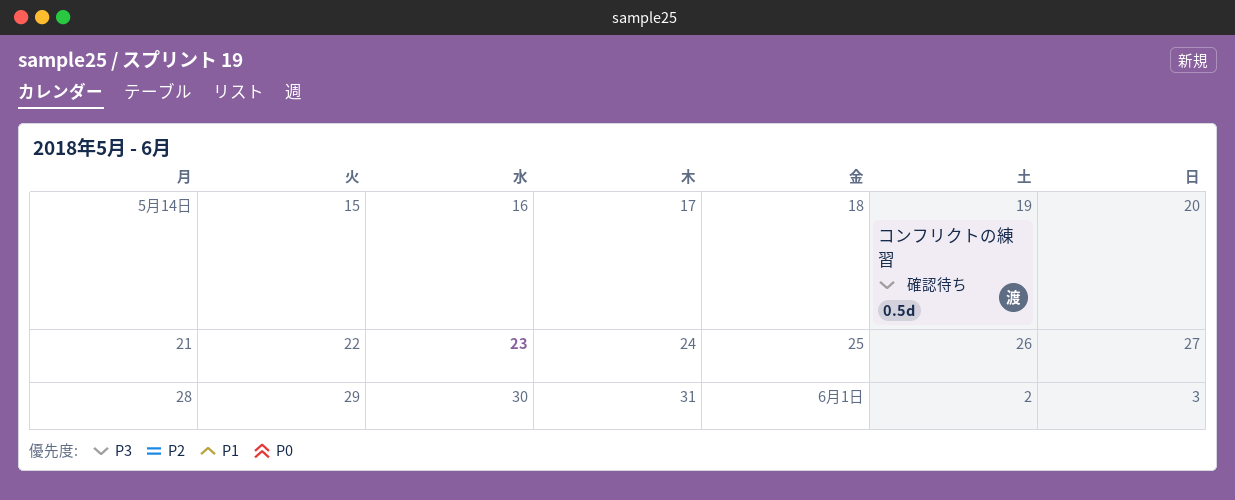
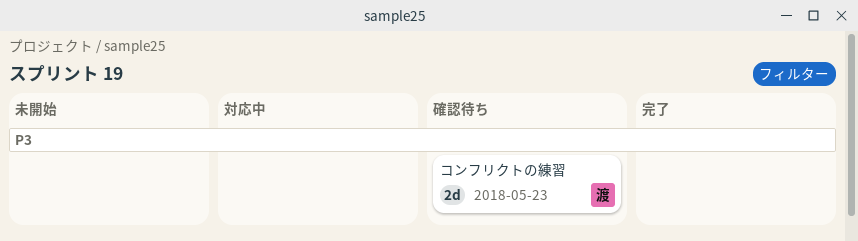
コンフリクトの練習, estimate: 0.5d -> 2d
コンフリクトの練習, due: May 19 -> May 23

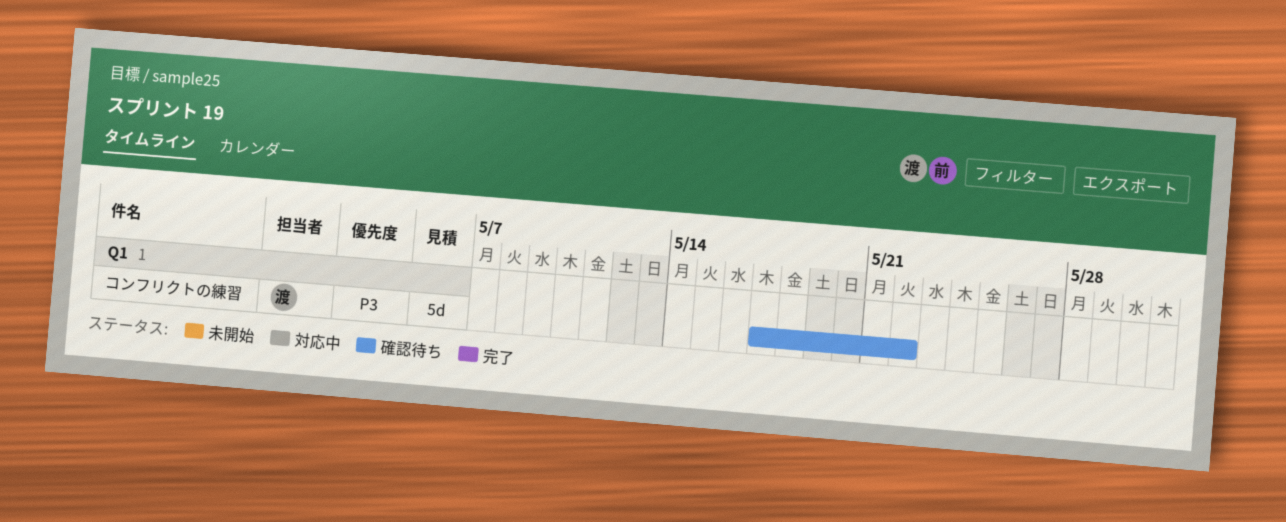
コンフリクトの練習, estimate: 2d -> 5d
コンフリクトの練習, due: May 23 -> May 22

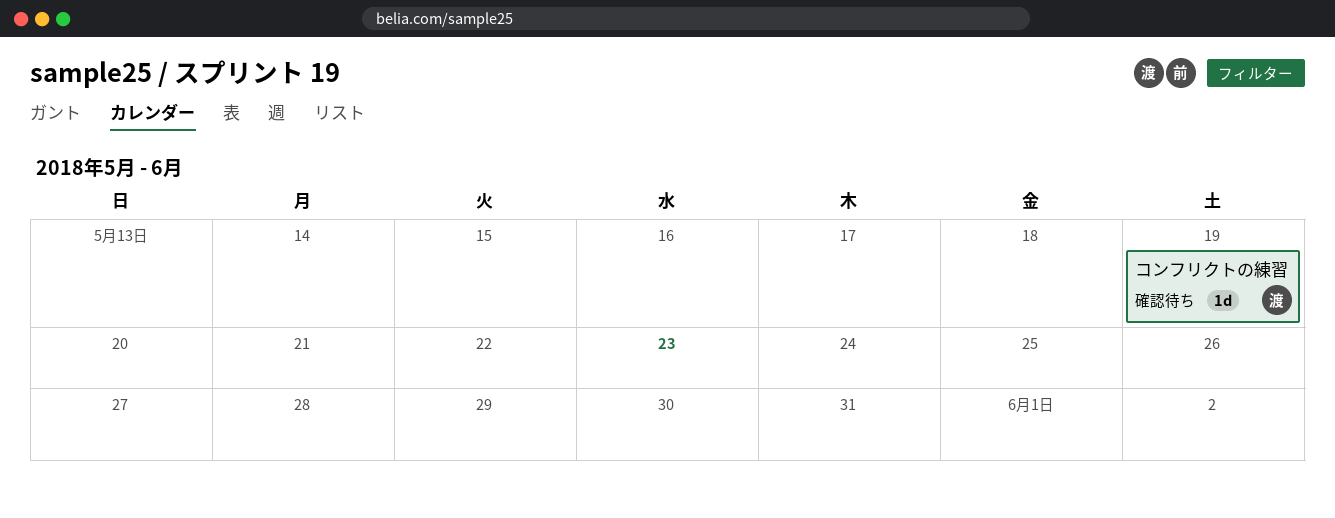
コンフリクトの練習, estimate: 5d -> 1d
コンフリクトの練習, due: May 22 -> May 19

